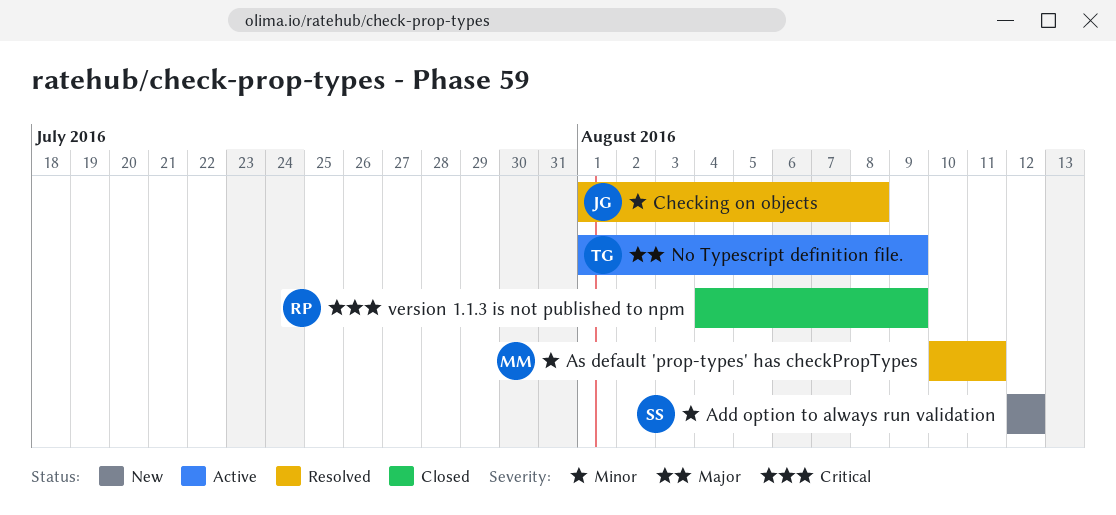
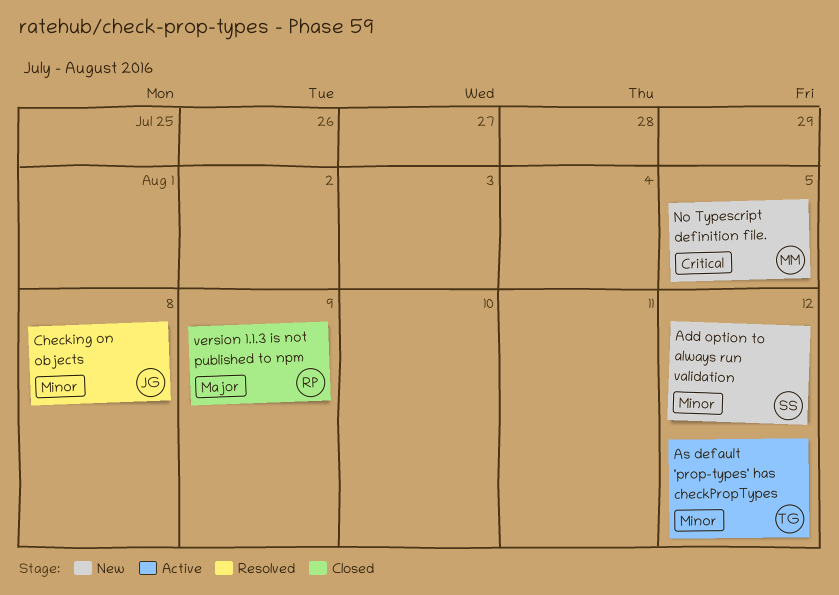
As default 'prop-types' has checkPropTypes, status: Resolved -> Active
As default 'prop-types' has checkPropTypes, owner: MM -> TG
As default 'prop-types' has checkPropTypes, due: Aug 11 -> Aug 12
No Typescript definition file., status: Active -> New
No Typescript definition file., owner: TG -> MM
No Typescript definition file., priority: Major -> Critical
No Typescript definition file., due: Aug 9 -> Aug 5
version 1.1.3 is not published to npm, priority: Critical -> Major

